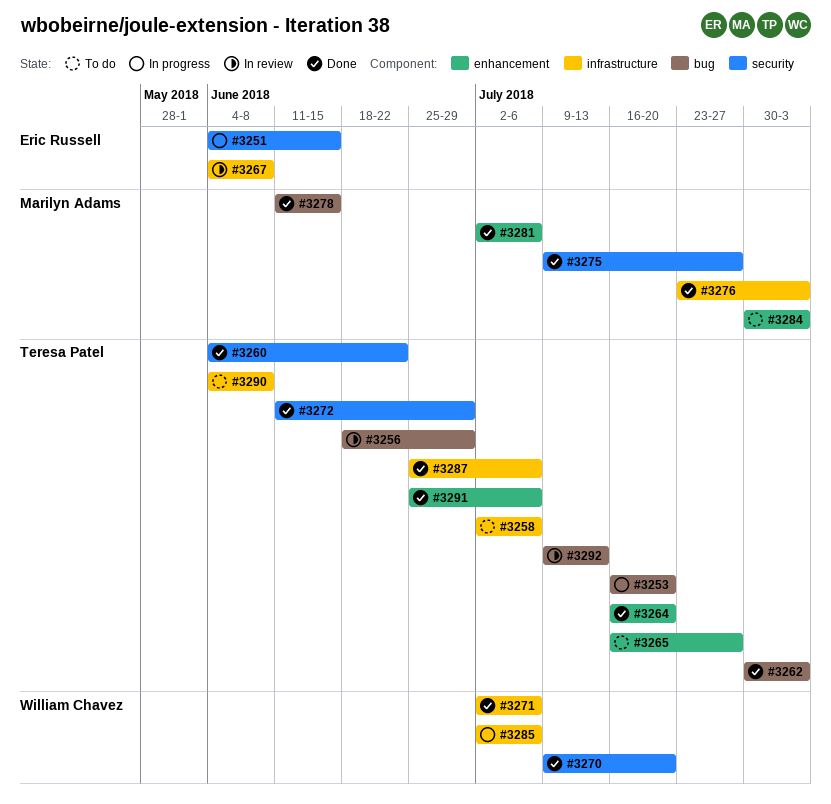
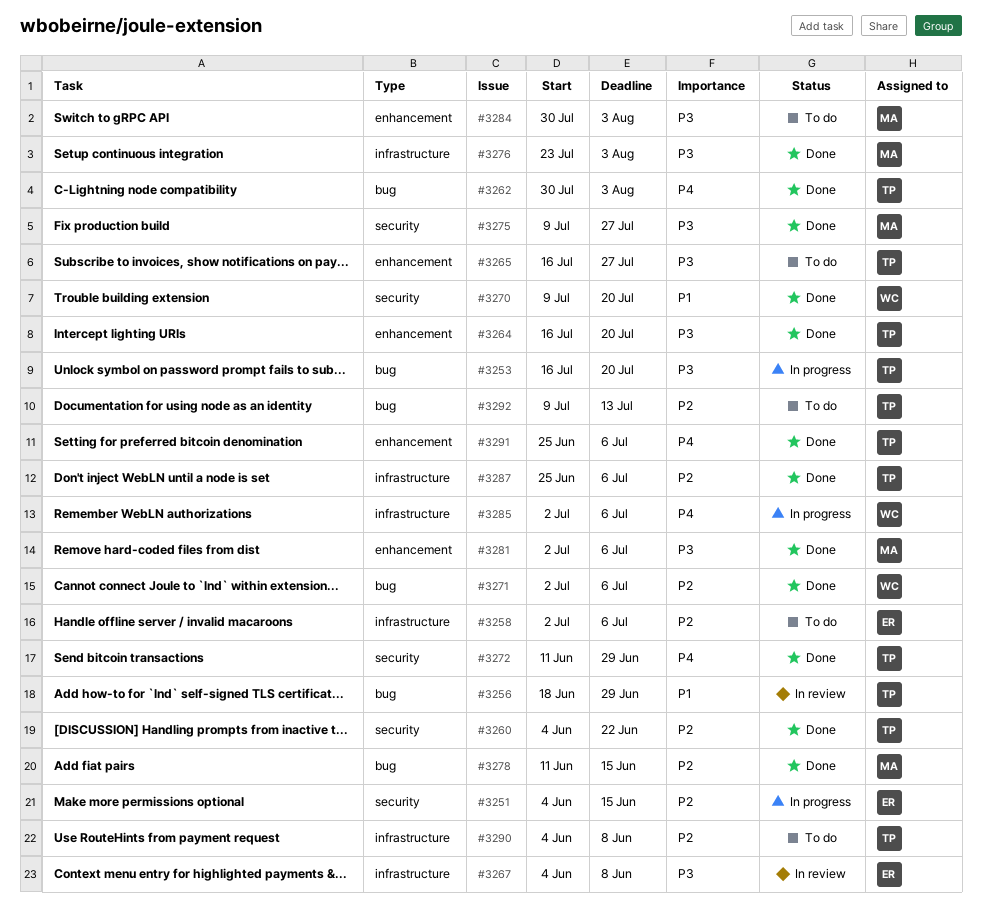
#3258, owner: Teresa Patel -> Eric Russell
#3271, label: infrastructure -> bug
#3292, status: In review -> To do

